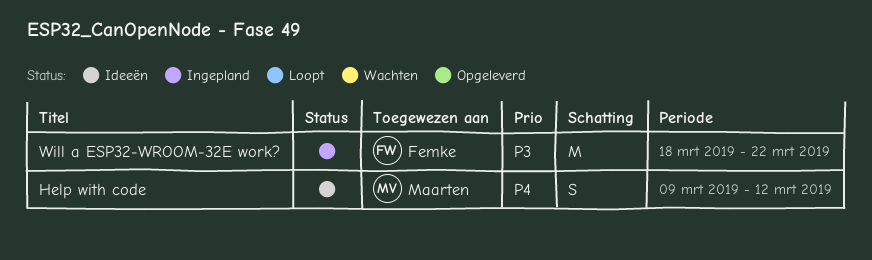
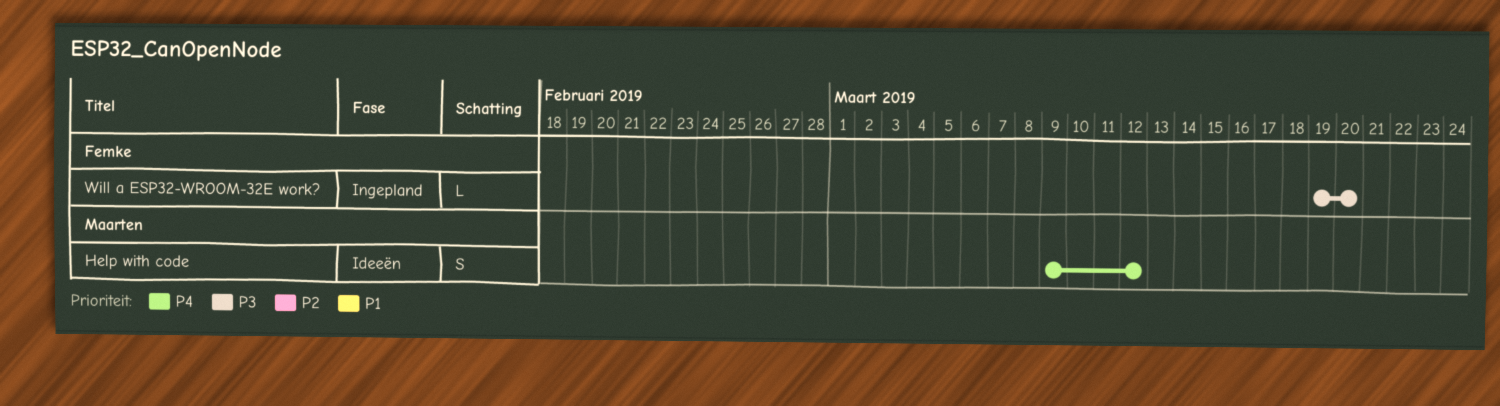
Will a ESP32-WROOM-32E work?, estimate: M -> L
Will a ESP32-WROOM-32E work?, start: Mar 18 -> Mar 19
Will a ESP32-WROOM-32E work?, due: Mar 22 -> Mar 20

